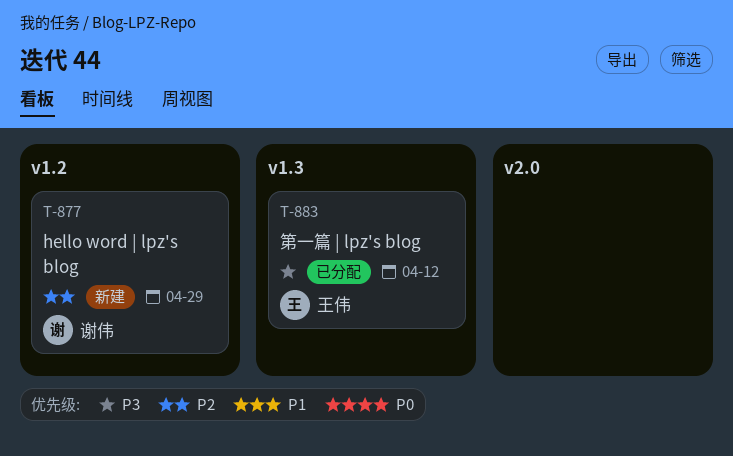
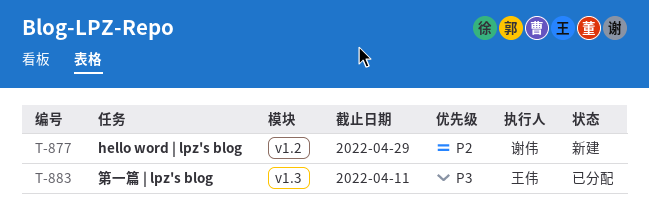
T-883, due: Apr 12 -> Apr 11

